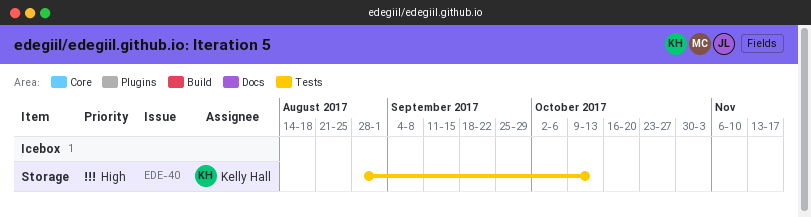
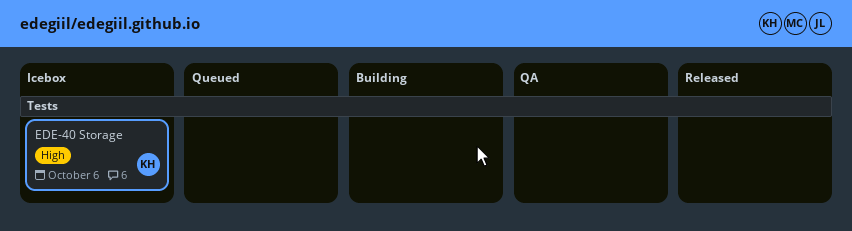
EDE-40, due: Oct 13 -> Oct 6

